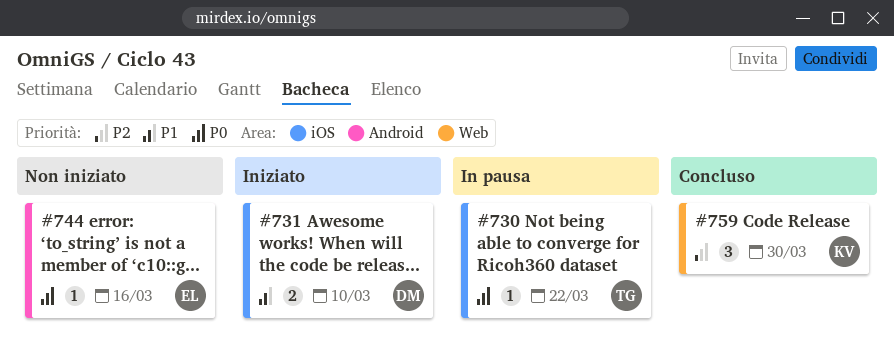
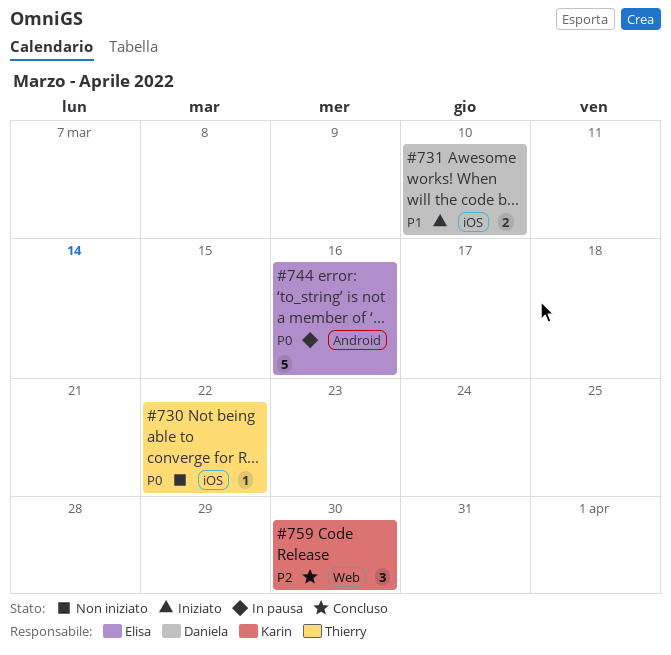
#730, status: In pausa -> Non iniziato
#744, status: Non iniziato -> In pausa
#744, estimate: 1 -> 5

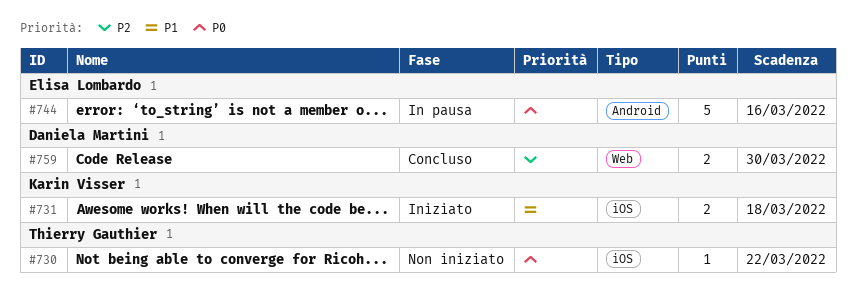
#731, owner: Daniela Martini -> Karin Visser
#731, due: Mar 10 -> Mar 18
#759, owner: Karin Visser -> Daniela Martini
#759, estimate: 3 -> 2

